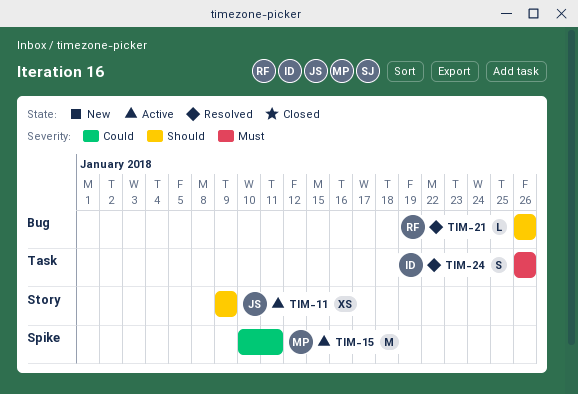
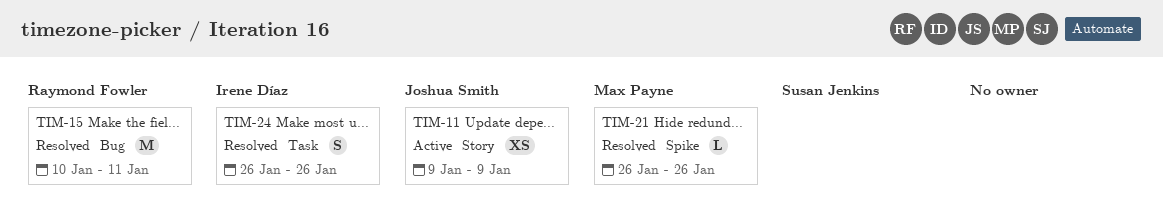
TIM-15, status: Active -> Resolved
TIM-15, owner: Max Payne -> Raymond Fowler
TIM-15, label: Spike -> Bug
TIM-21, owner: Raymond Fowler -> Max Payne
TIM-21, label: Bug -> Spike

